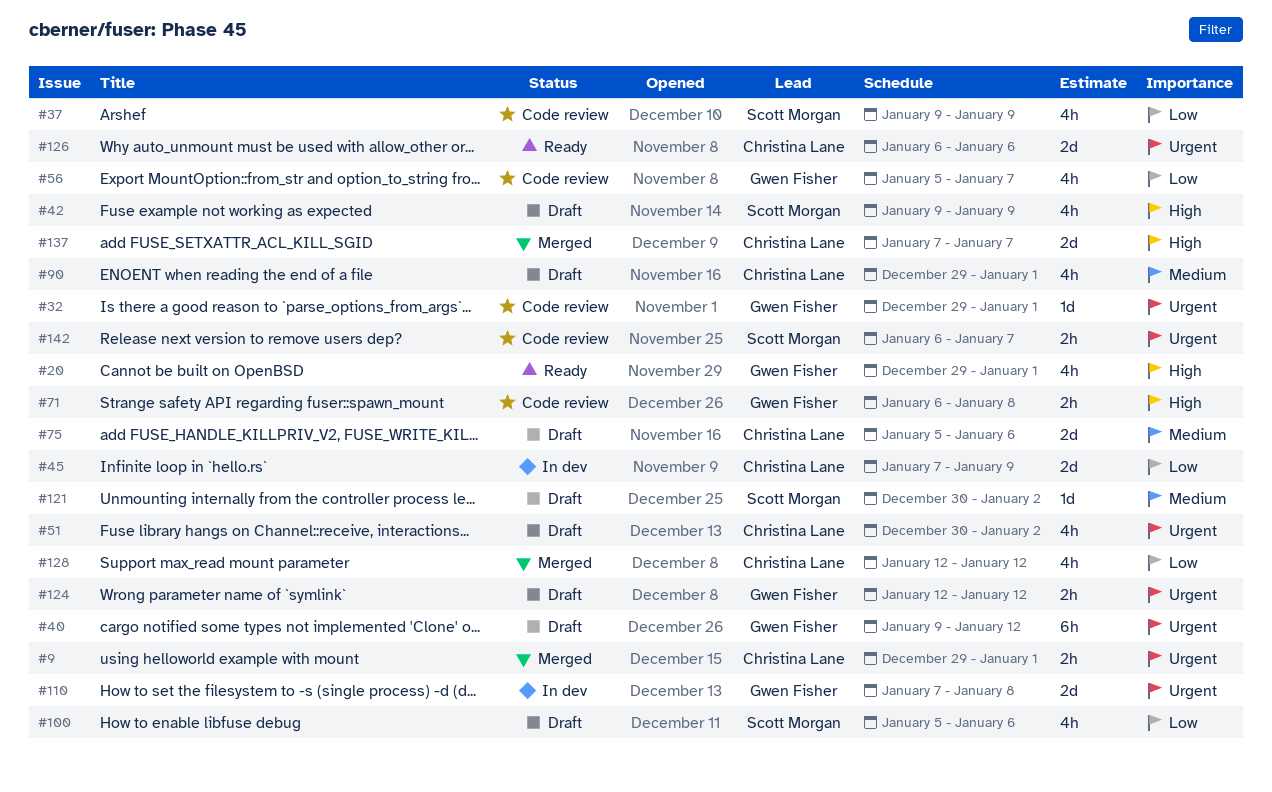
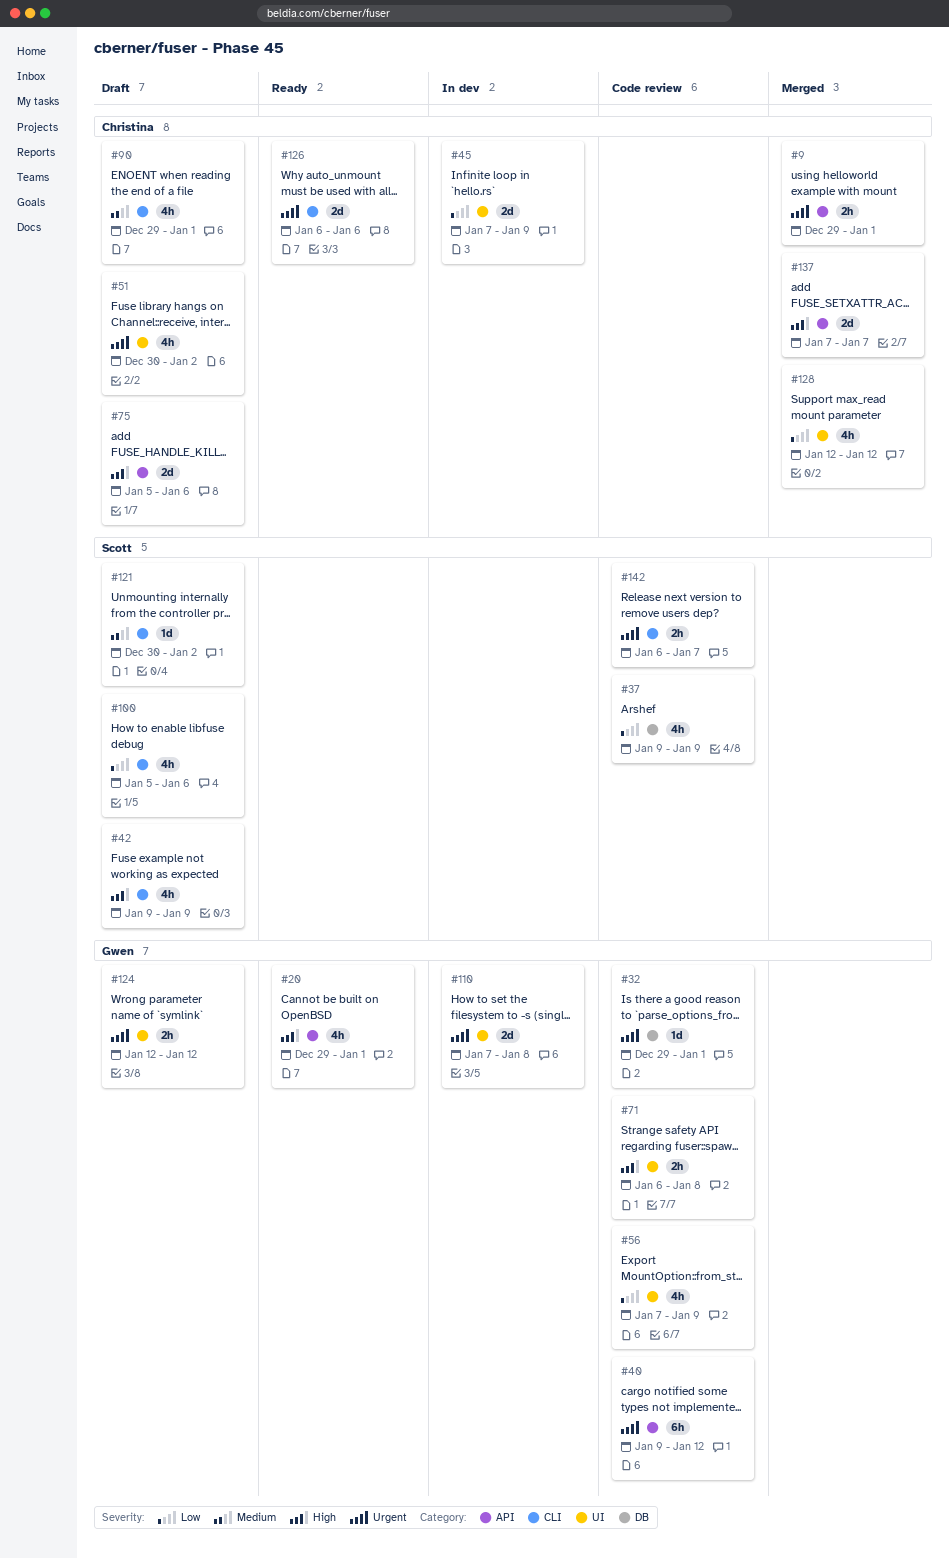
#40, status: Draft -> Code review
#56, start: Jan 5 -> Jan 7
#56, due: Jan 7 -> Jan 9
#75, priority: Medium -> High

